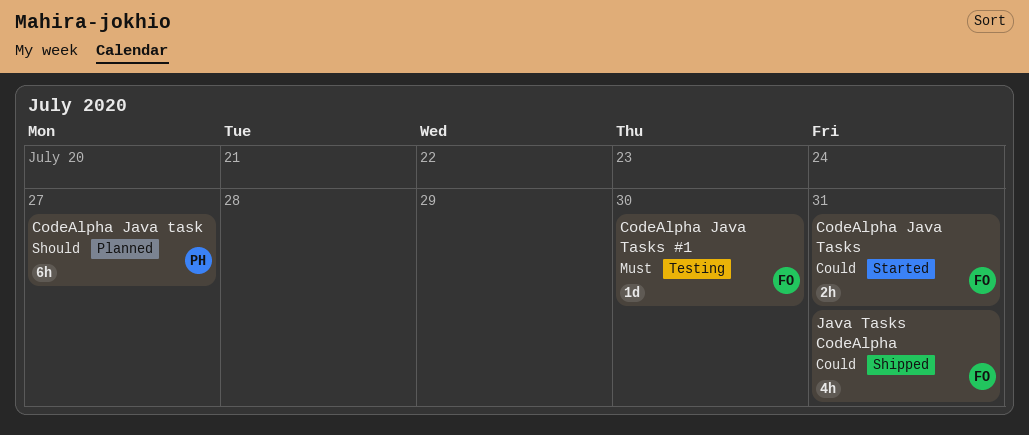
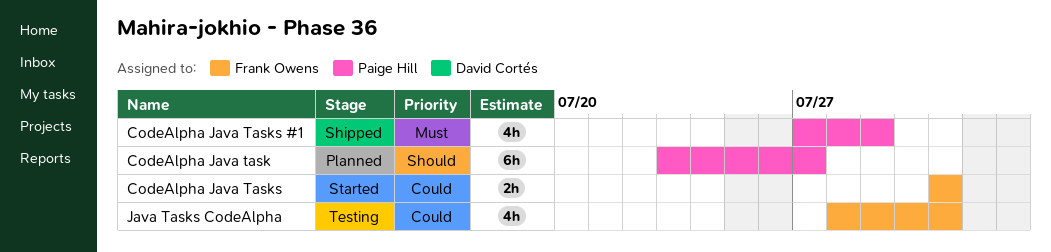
CodeAlpha Java Tasks #1, status: Testing -> Shipped
CodeAlpha Java Tasks #1, owner: Frank Owens -> Paige Hill
CodeAlpha Java Tasks #1, estimate: 1d -> 4h
CodeAlpha Java Tasks #1, due: Jul 30 -> Jul 29
Java Tasks CodeAlpha, status: Shipped -> Testing

